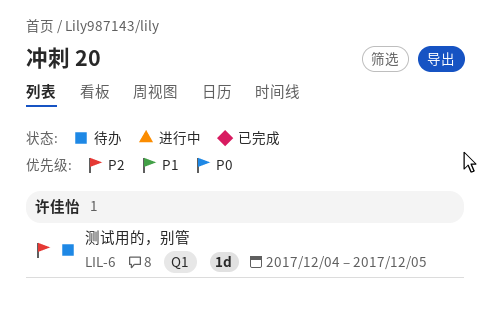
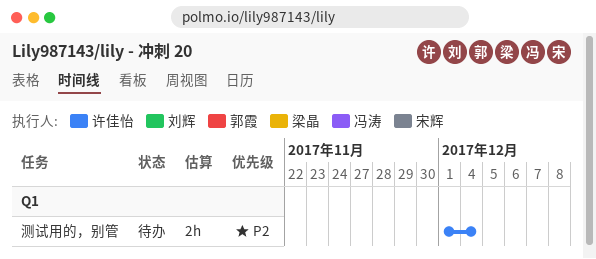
测试用的，别管, estimate: 1d -> 2h
测试用的，别管, start: Dec 4 -> Dec 1
测试用的，别管, due: Dec 5 -> Dec 4

